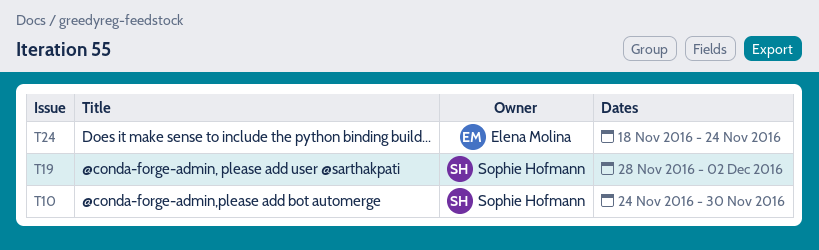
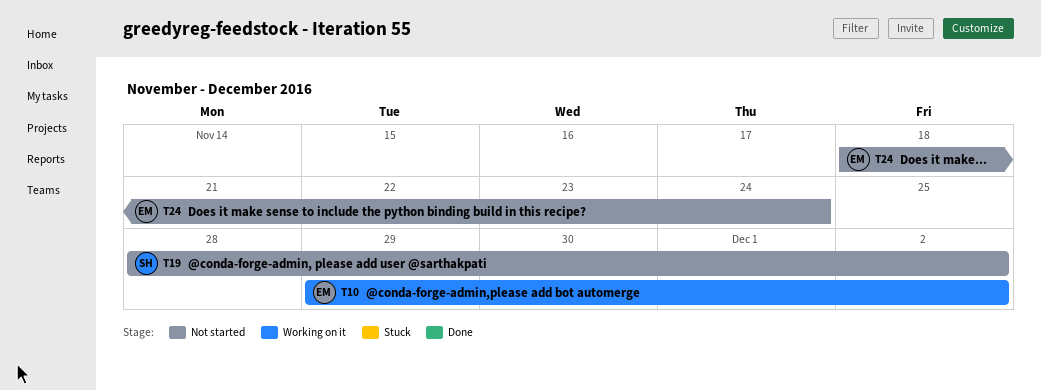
T10, owner: Sophie Hofmann -> Elena Molina
T10, start: Nov 24 -> Nov 29
T10, due: Nov 30 -> Dec 2

